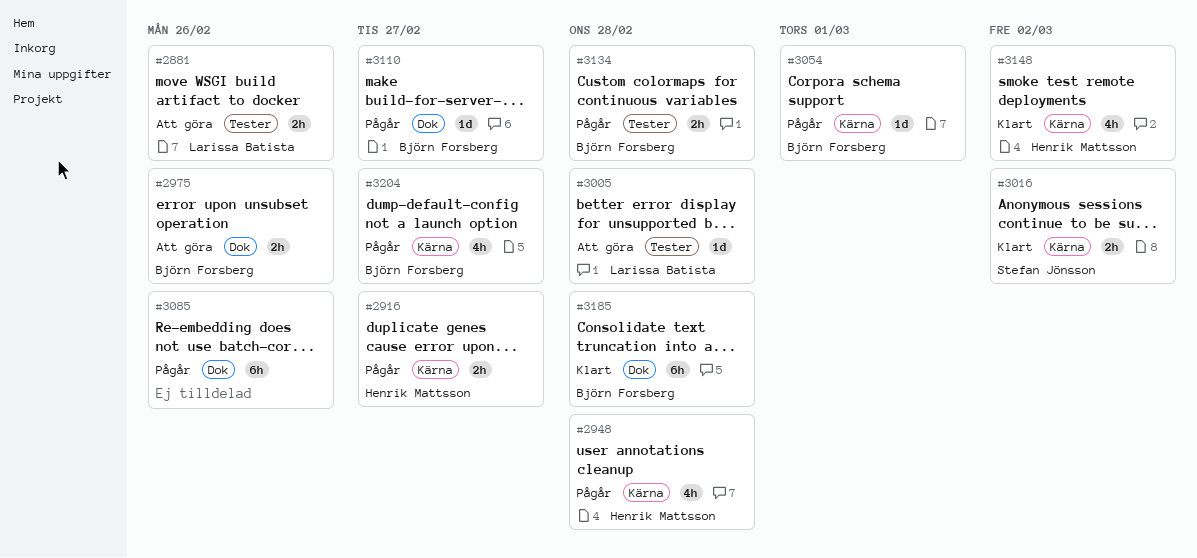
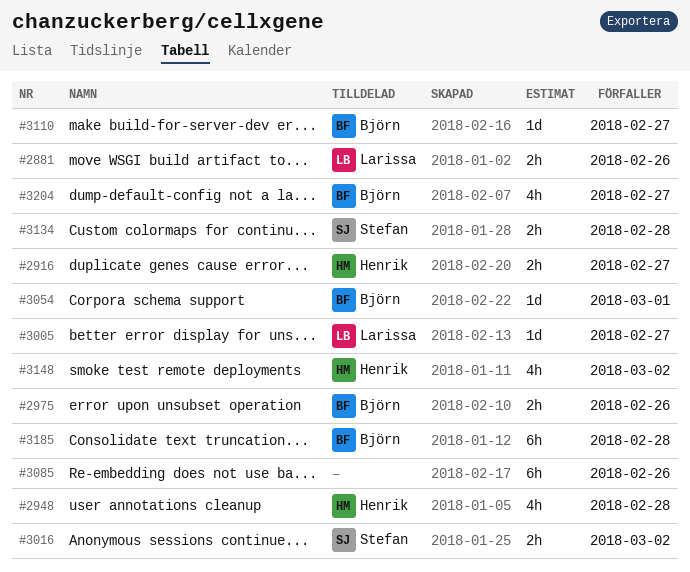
#3005, due: Feb 28 -> Feb 27
#3134, owner: Björn Forsberg -> Stefan Jönsson

